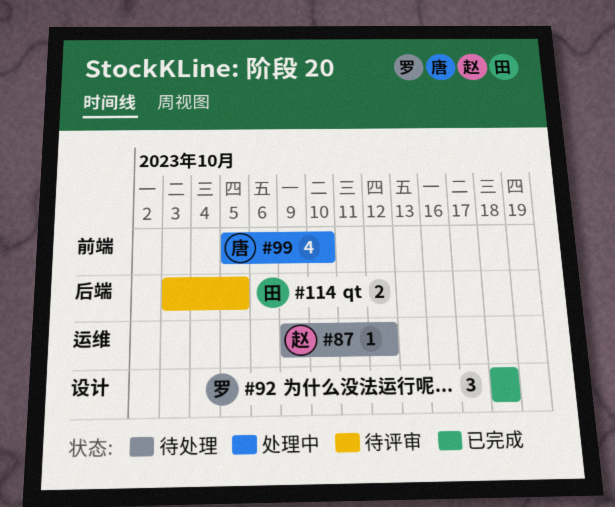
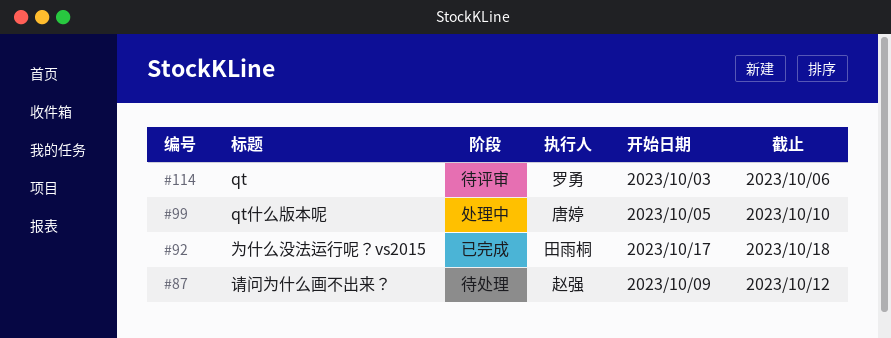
#92, owner: 罗勇 -> 田雨桐
#92, start: Oct 18 -> Oct 17
#114, owner: 田雨桐 -> 罗勇
#114, due: Oct 5 -> Oct 6

